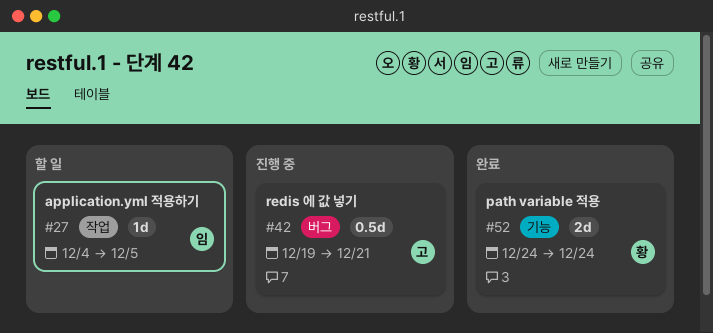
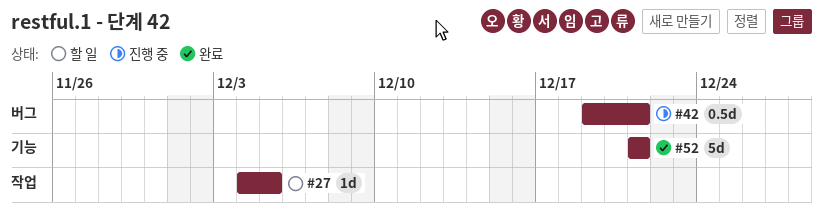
#52, estimate: 2d -> 5d
#52, start: Dec 24 -> Dec 21
#52, due: Dec 24 -> Dec 21

